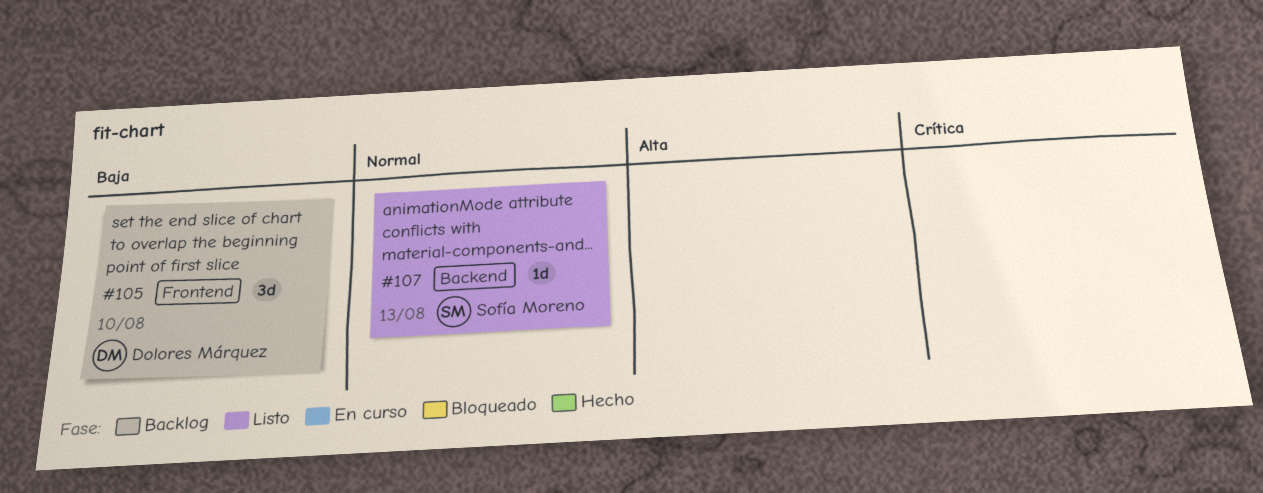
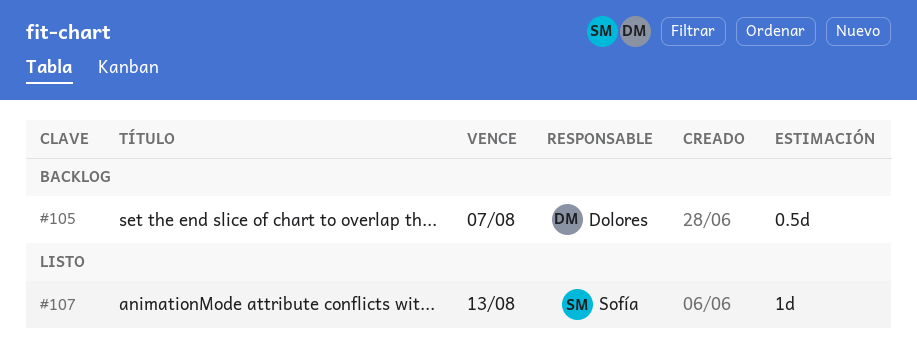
#105, estimate: 3d -> 0.5d
#105, due: Aug 10 -> Aug 7

